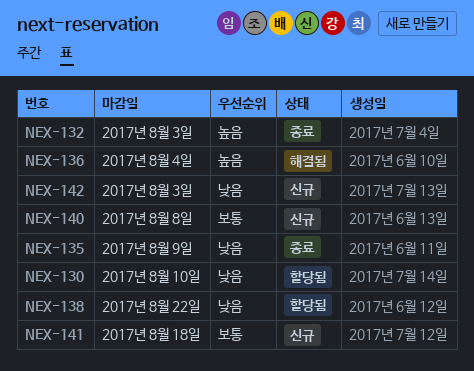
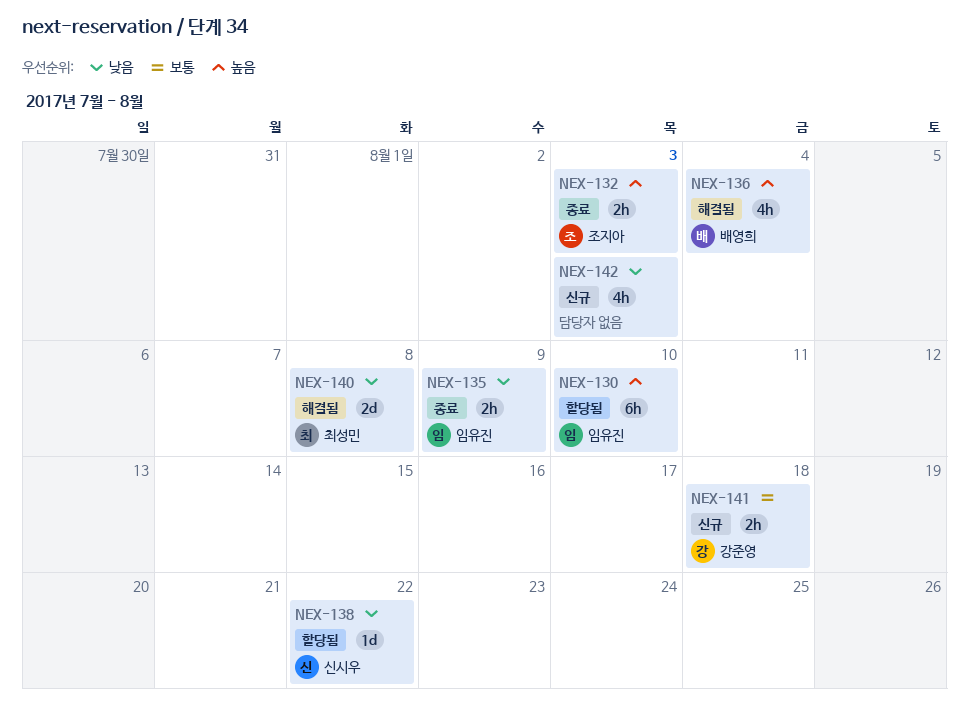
NEX-130, priority: 낮음 -> 높음
NEX-140, status: 신규 -> 해결됨
NEX-140, priority: 보통 -> 낮음

